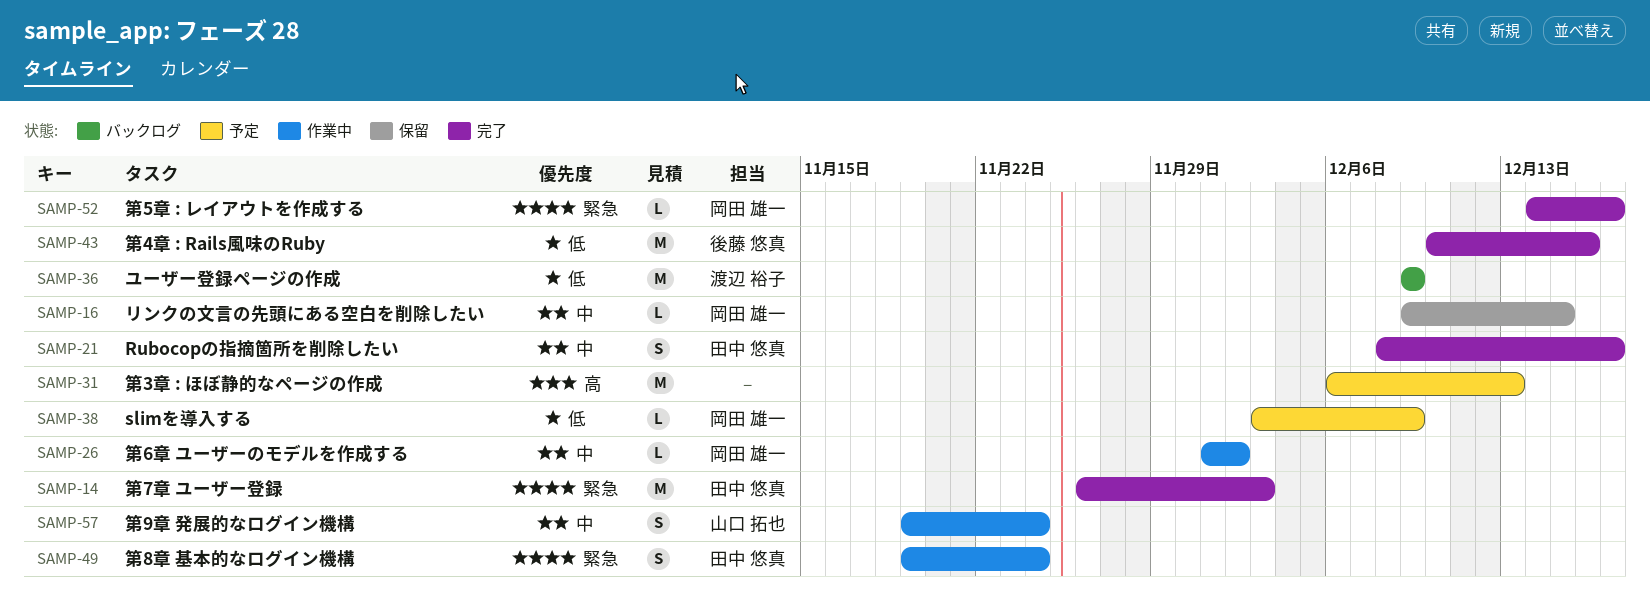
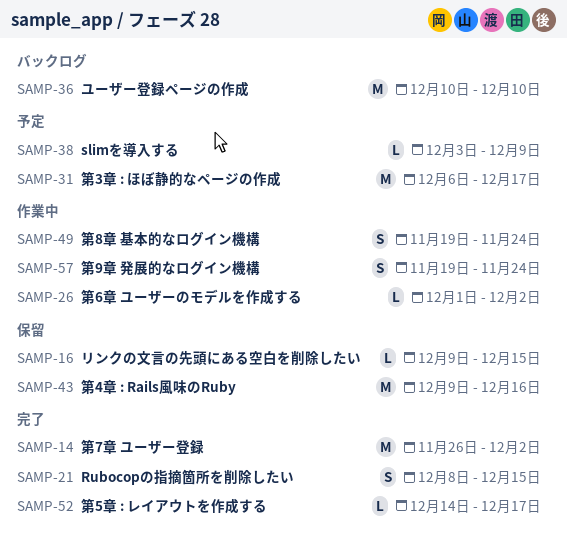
SAMP-14, due: Dec 3 -> Dec 2
SAMP-21, due: Dec 17 -> Dec 15
SAMP-31, due: Dec 13 -> Dec 17
SAMP-36, start: Dec 9 -> Dec 10
SAMP-36, due: Dec 9 -> Dec 10
SAMP-43, status: 完了 -> 保留
SAMP-43, start: Dec 10 -> Dec 9

